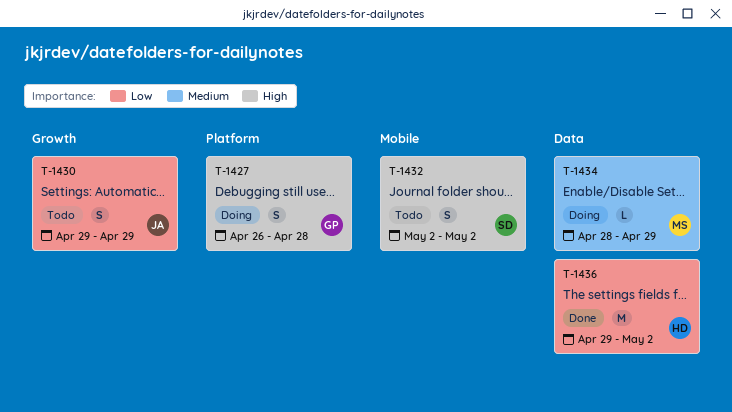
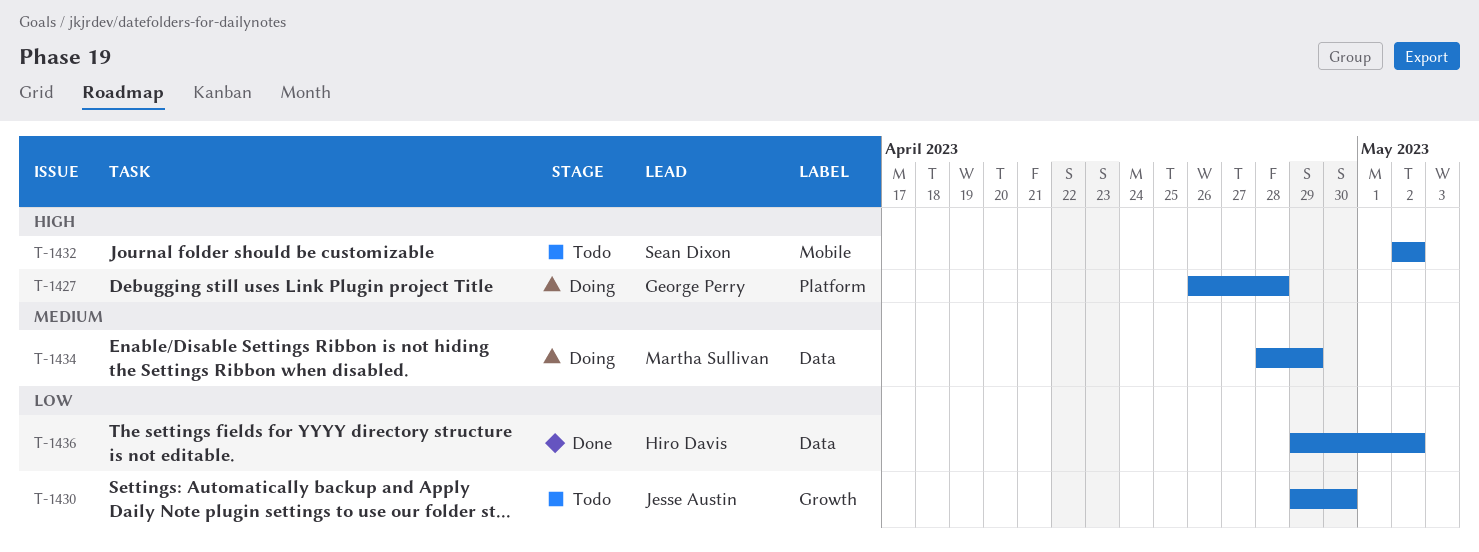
T-1430, due: Apr 29 -> Apr 30

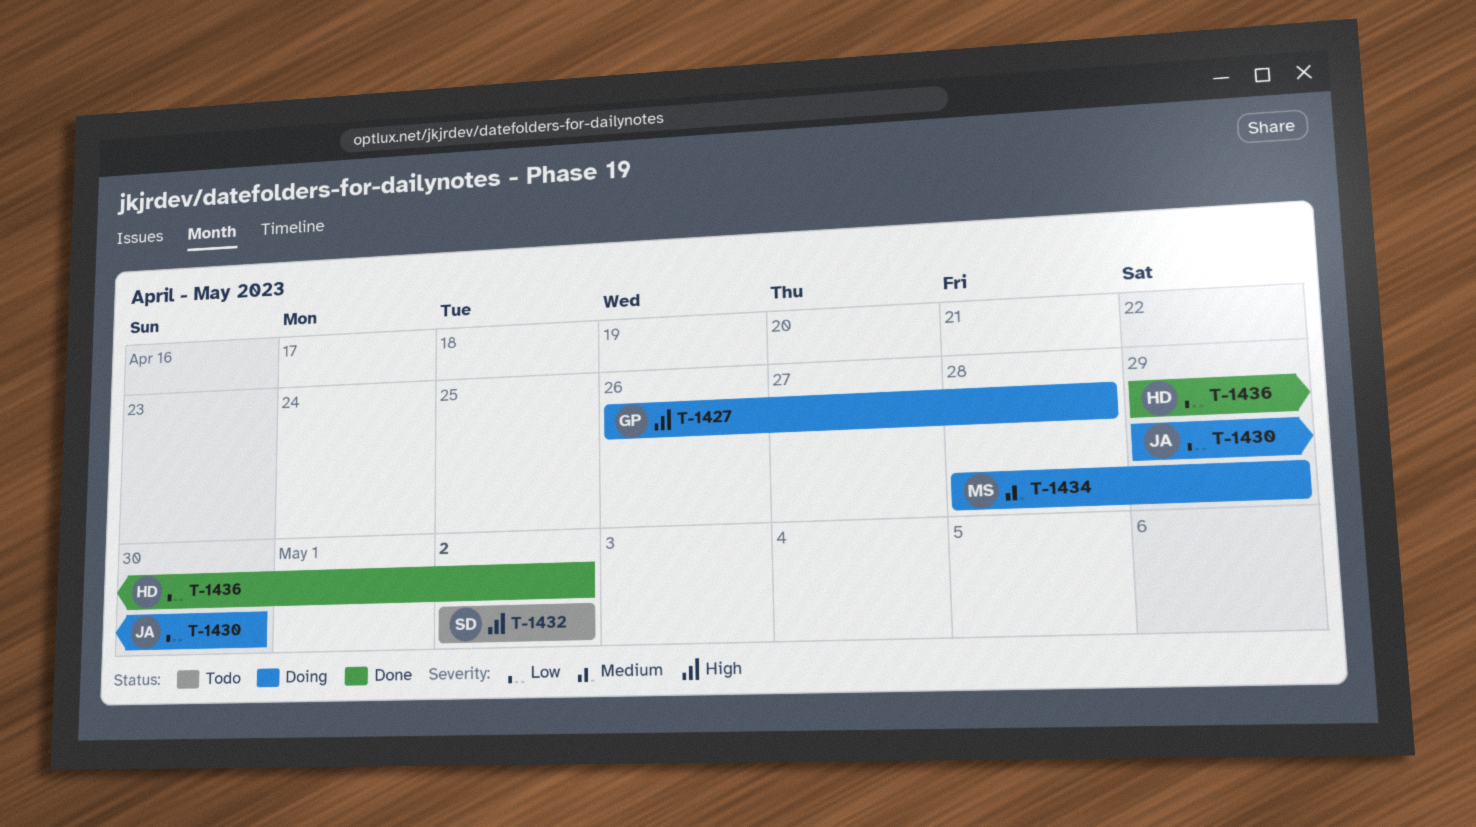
T-1430, status: Todo -> Doing

